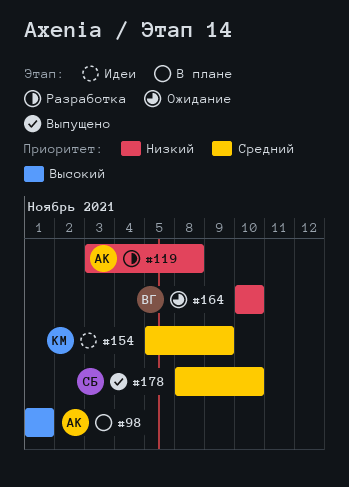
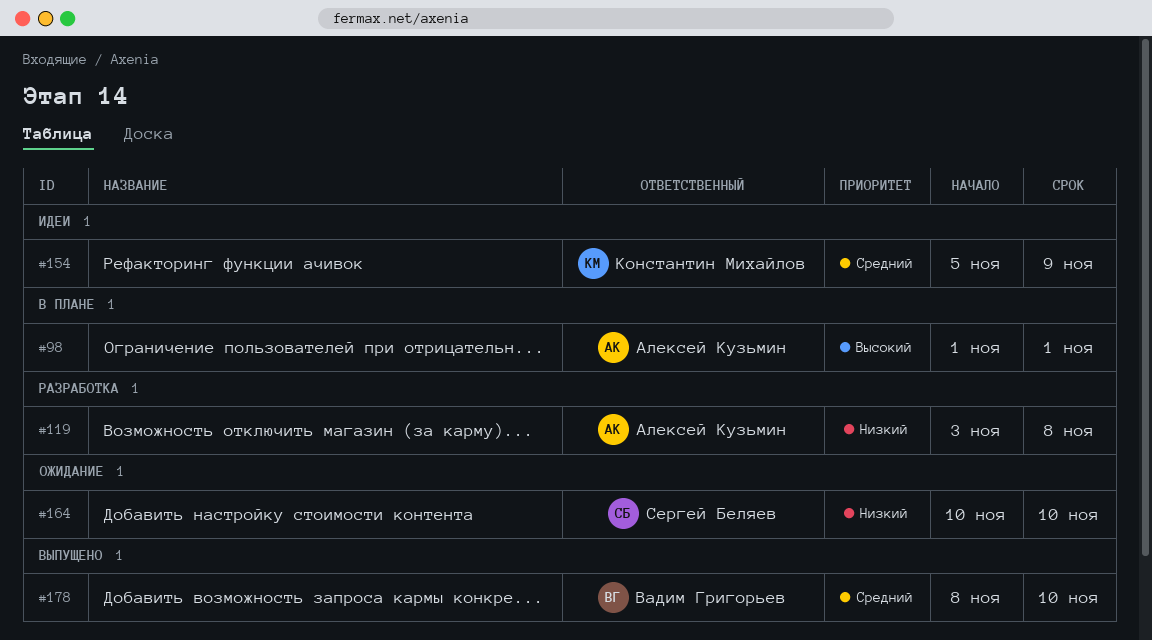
#164, owner: Вадим Григорьев -> Сергей Беляев
#178, owner: Сергей Беляев -> Вадим Григорьев

